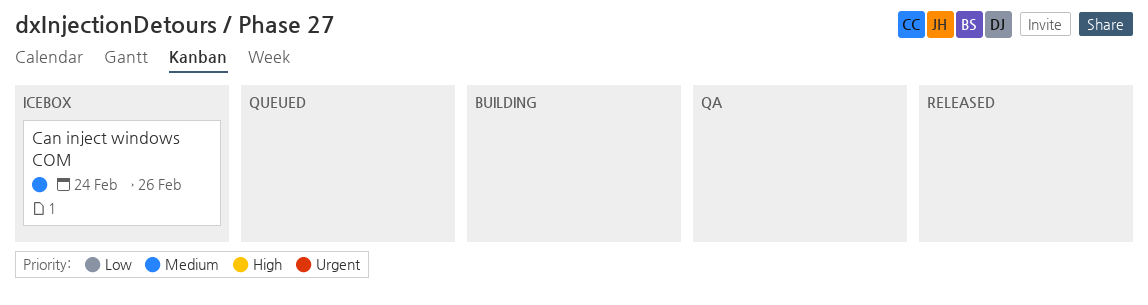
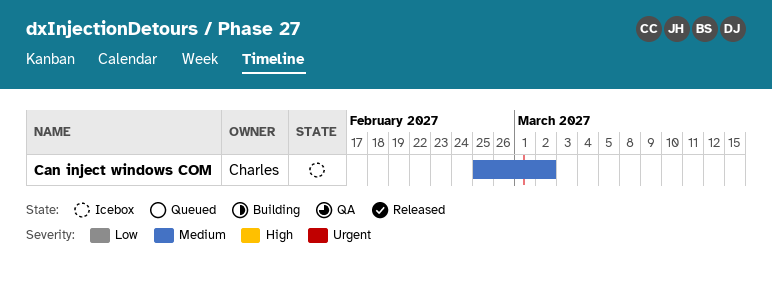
Can inject windows COM, start: Feb 24 -> Feb 25
Can inject windows COM, due: Feb 26 -> Mar 2

